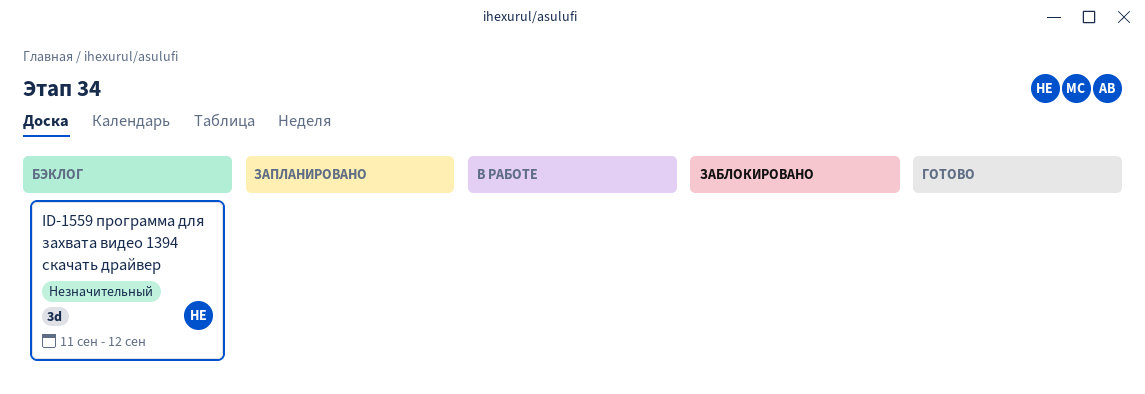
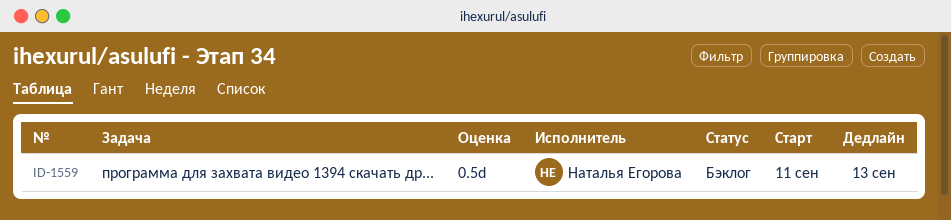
ID-1559, estimate: 3d -> 0.5d
ID-1559, due: Sep 12 -> Sep 13

